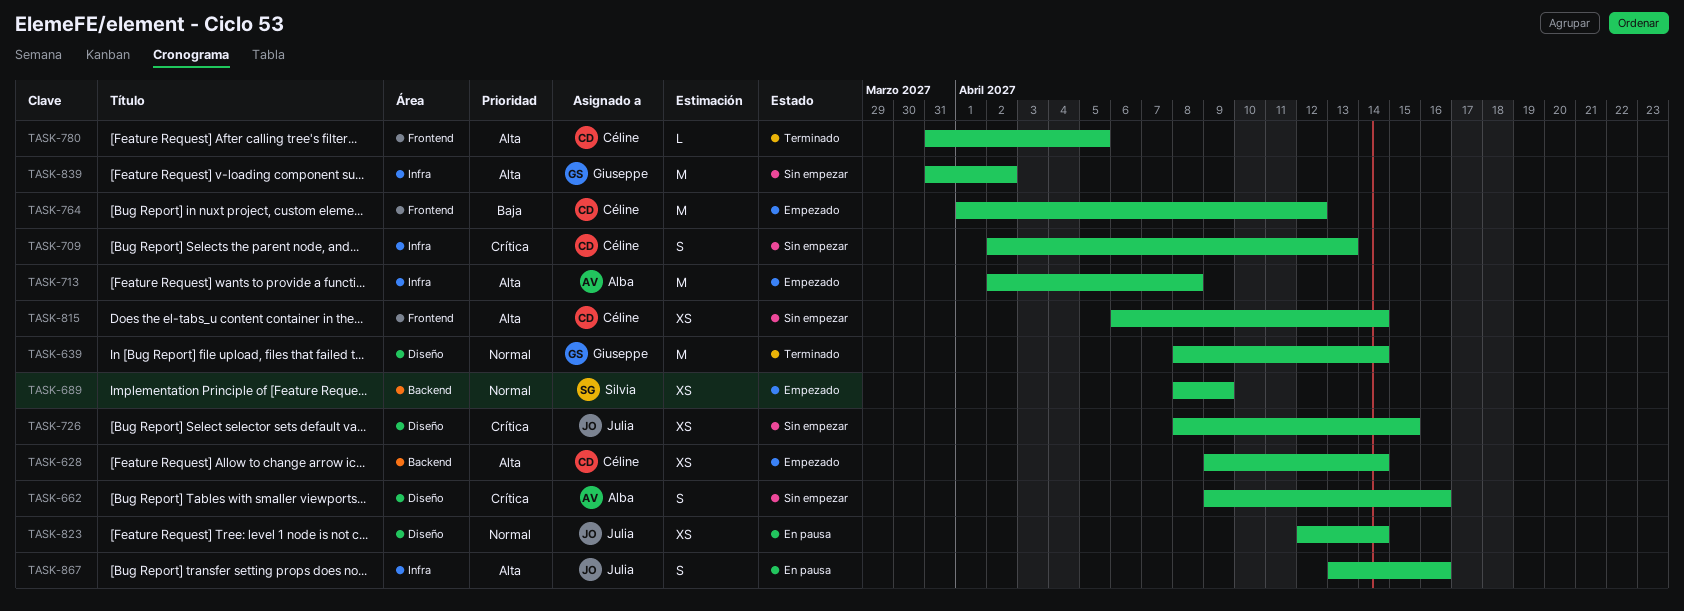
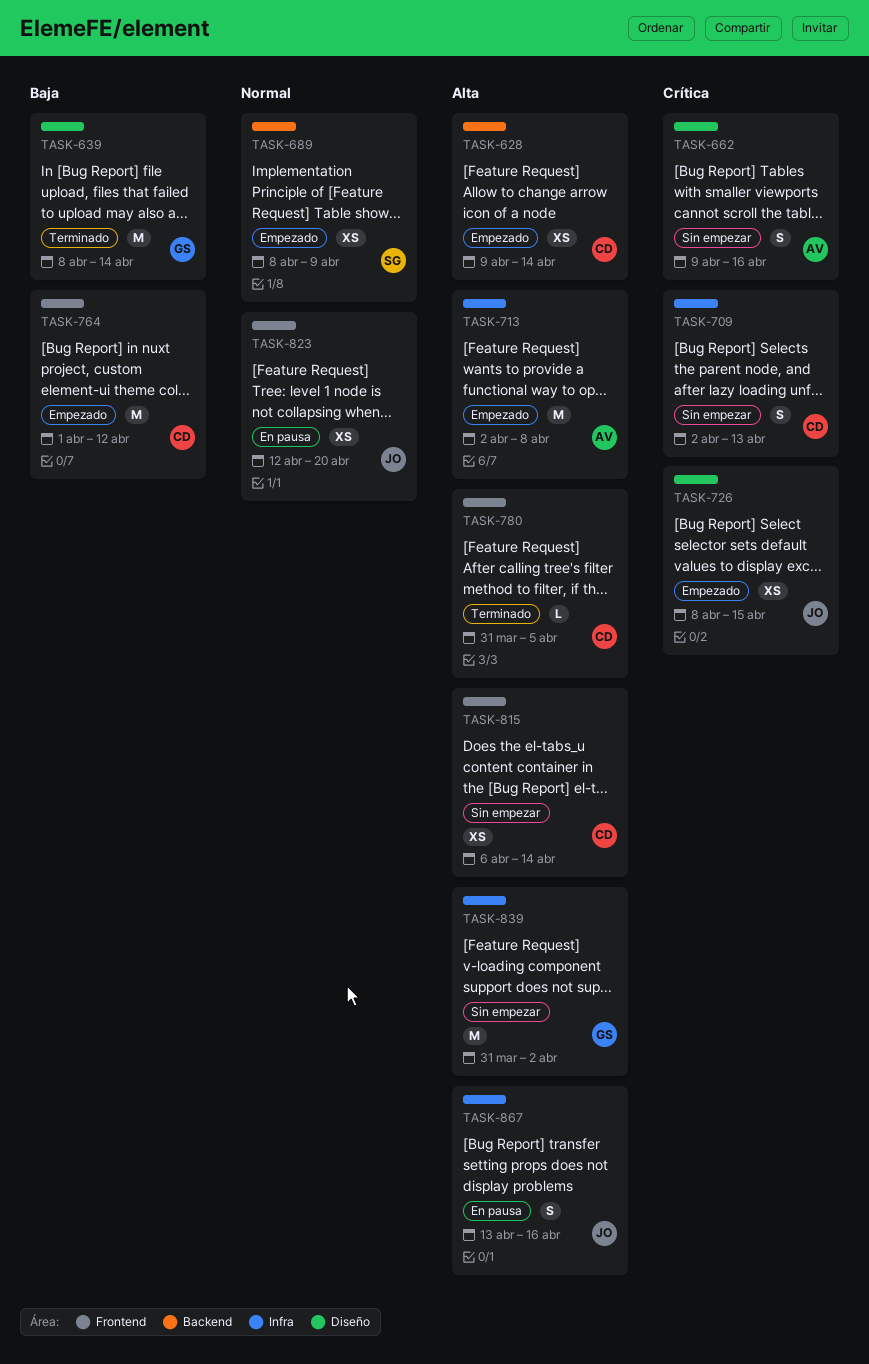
TASK-639, priority: Normal -> Baja
TASK-726, status: Sin empezar -> Empezado
TASK-823, label: Diseño -> Frontend
TASK-823, due: Apr 14 -> Apr 20

